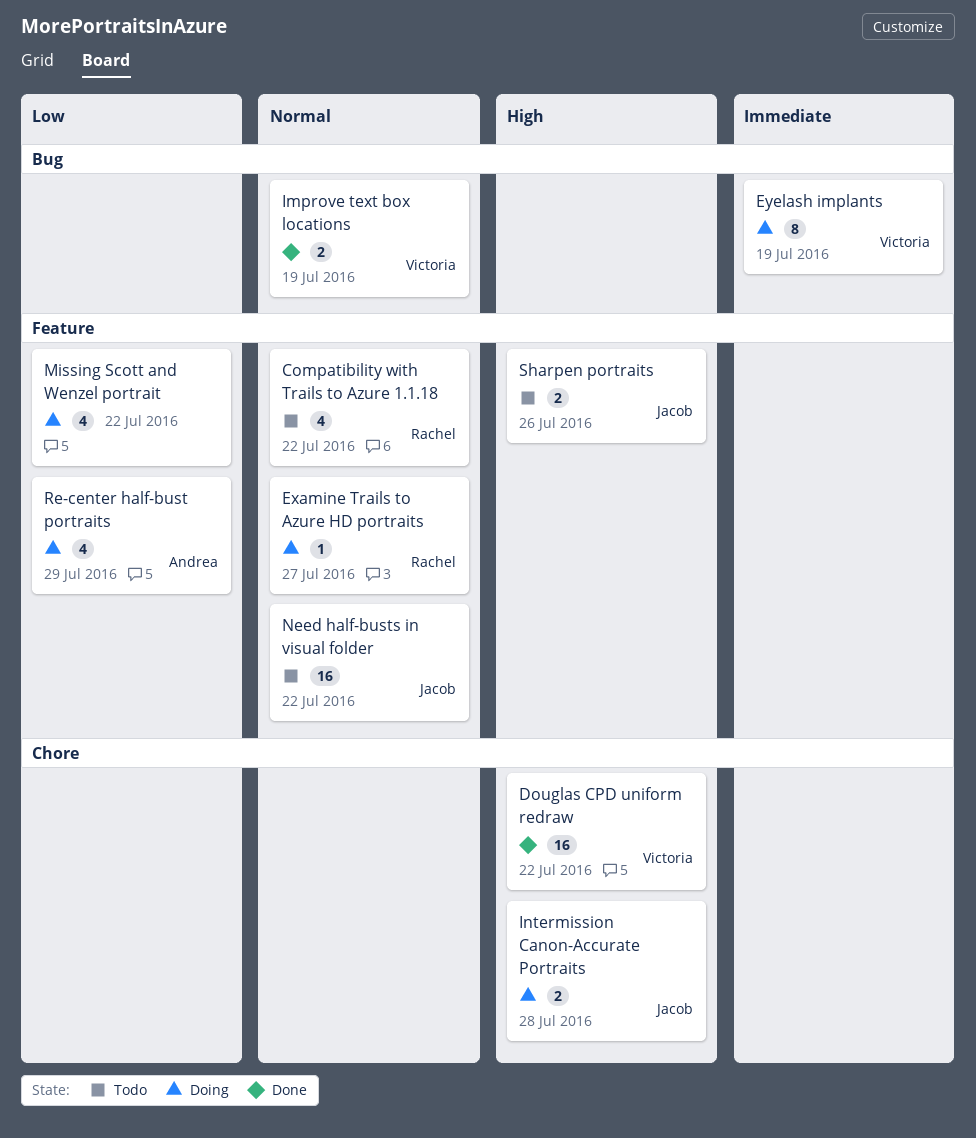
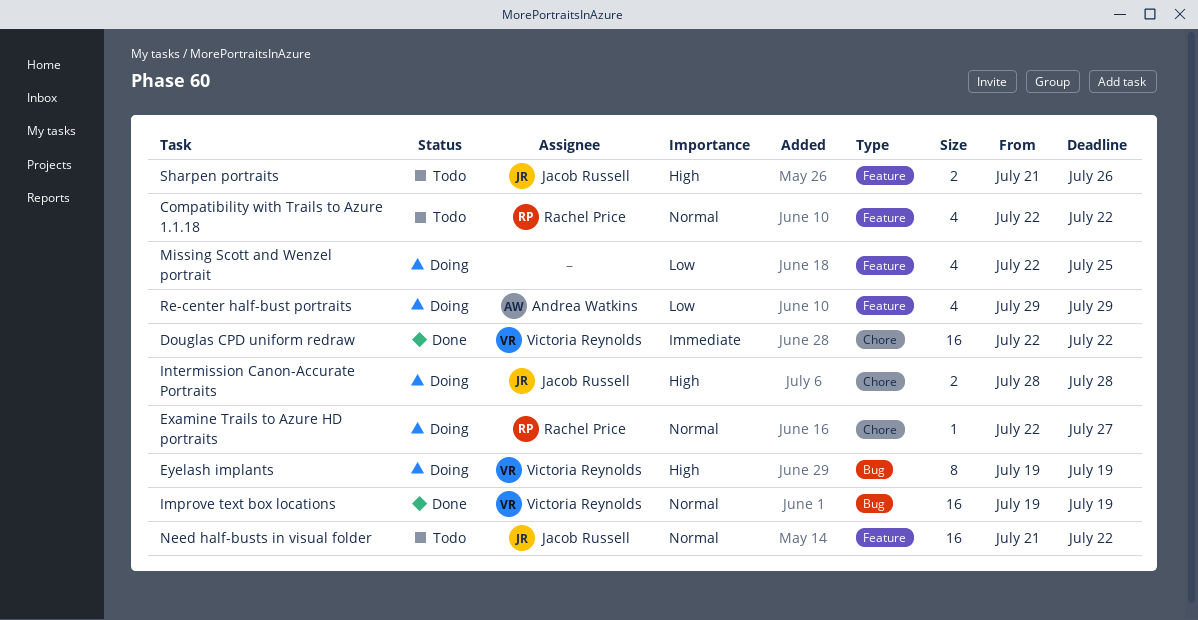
Douglas CPD uniform redraw, priority: High -> Immediate
Examine Trails to Azure HD portraits, label: Feature -> Chore
Eyelash implants, priority: Immediate -> High
Improve text box locations, estimate: 2 -> 16
Missing Scott and Wenzel portrait, due: Jul 22 -> Jul 25

